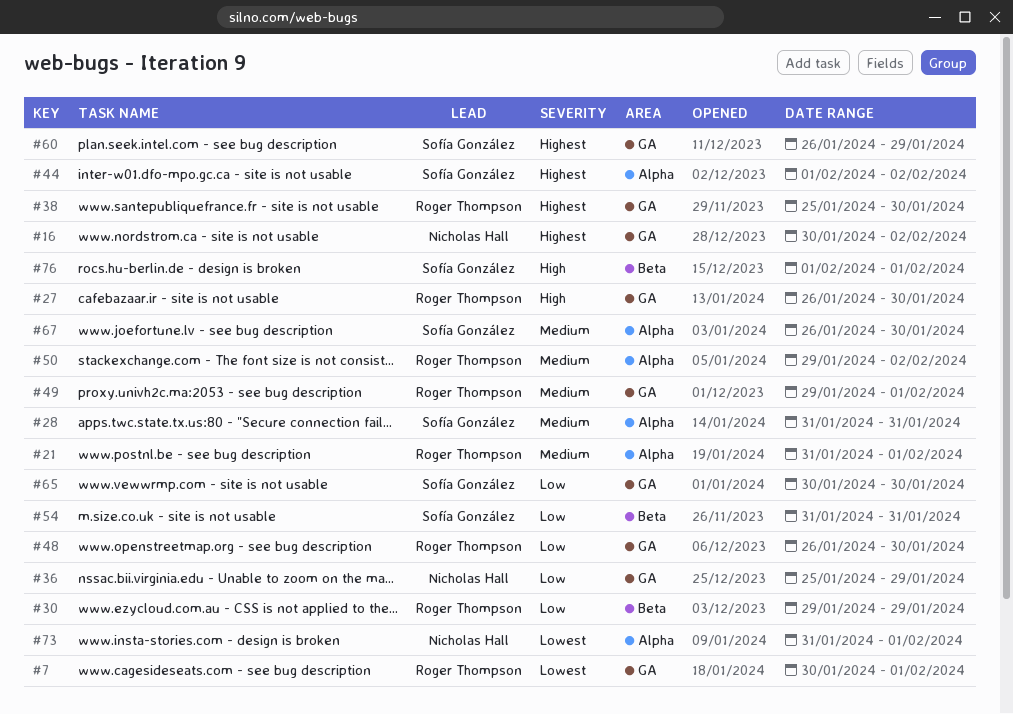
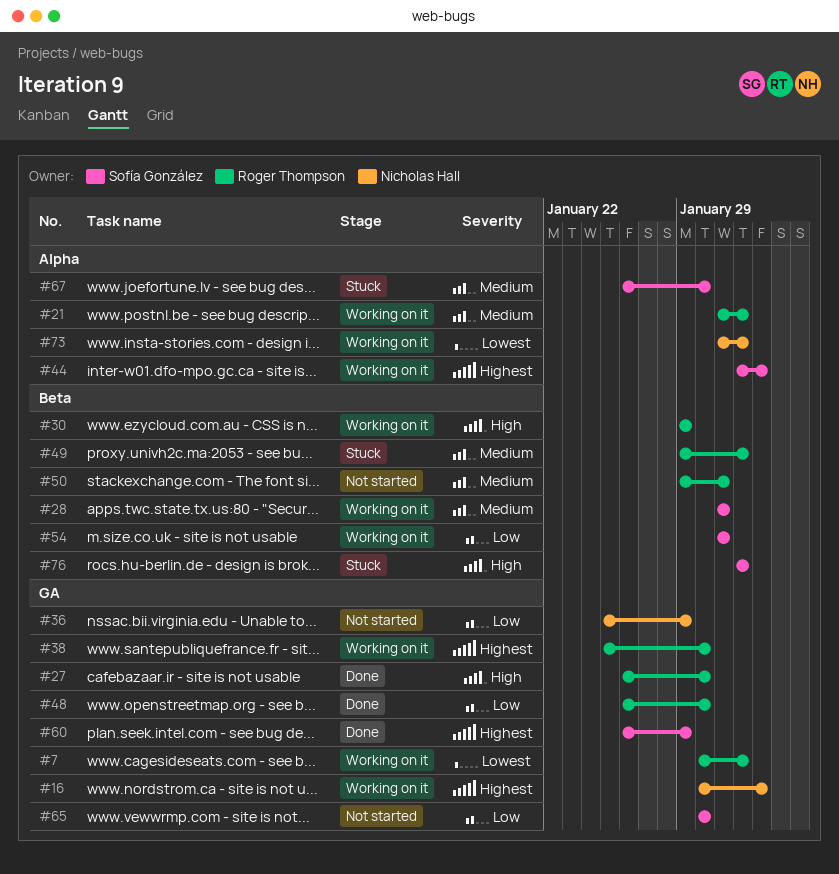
#28, label: Alpha -> Beta
#30, priority: Low -> High
#49, label: GA -> Beta
#50, label: Alpha -> Beta
#50, due: Feb 2 -> Jan 31

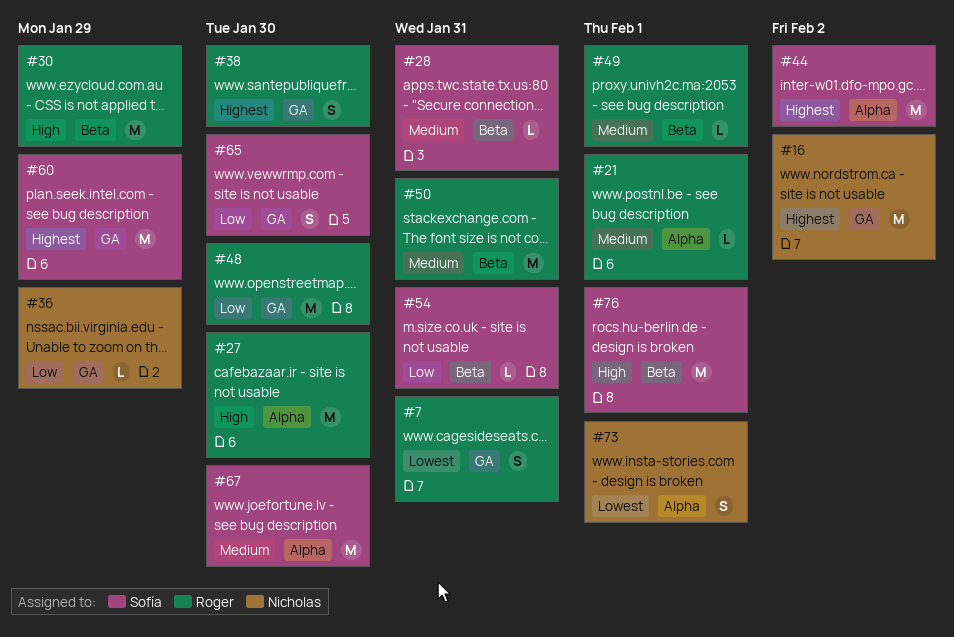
#7, due: Feb 1 -> Jan 31
#27, label: GA -> Alpha

